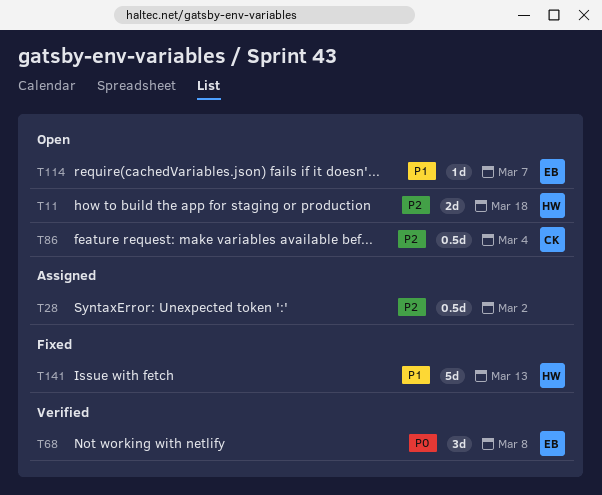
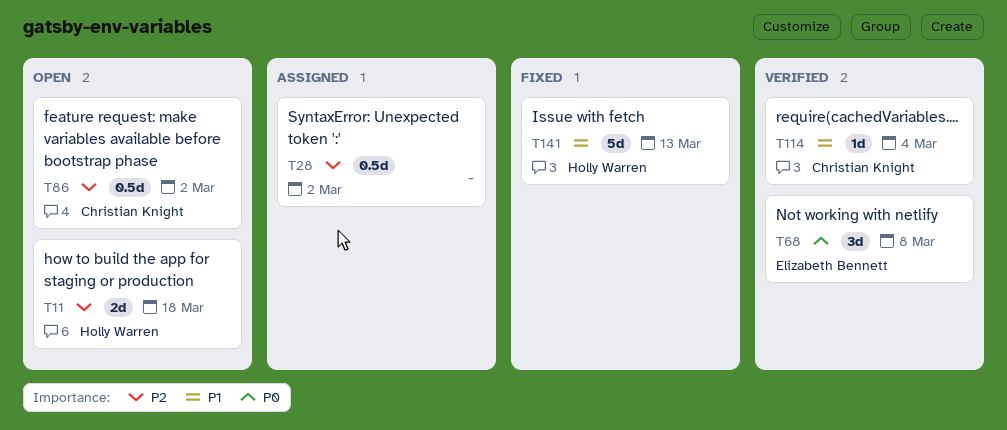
T86, due: Mar 4 -> Mar 2
T114, status: Open -> Verified
T114, owner: Elizabeth Bennett -> Christian Knight
T114, due: Mar 7 -> Mar 4

